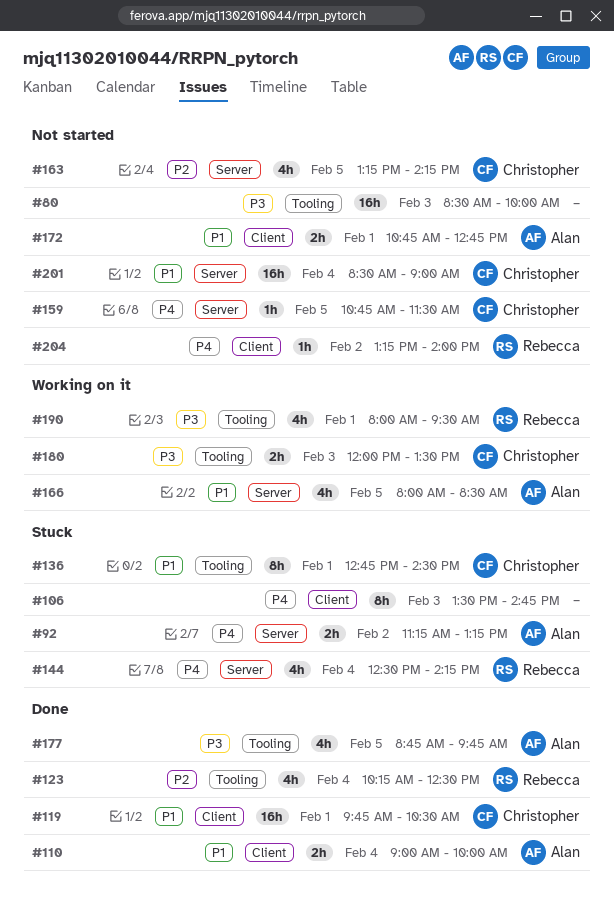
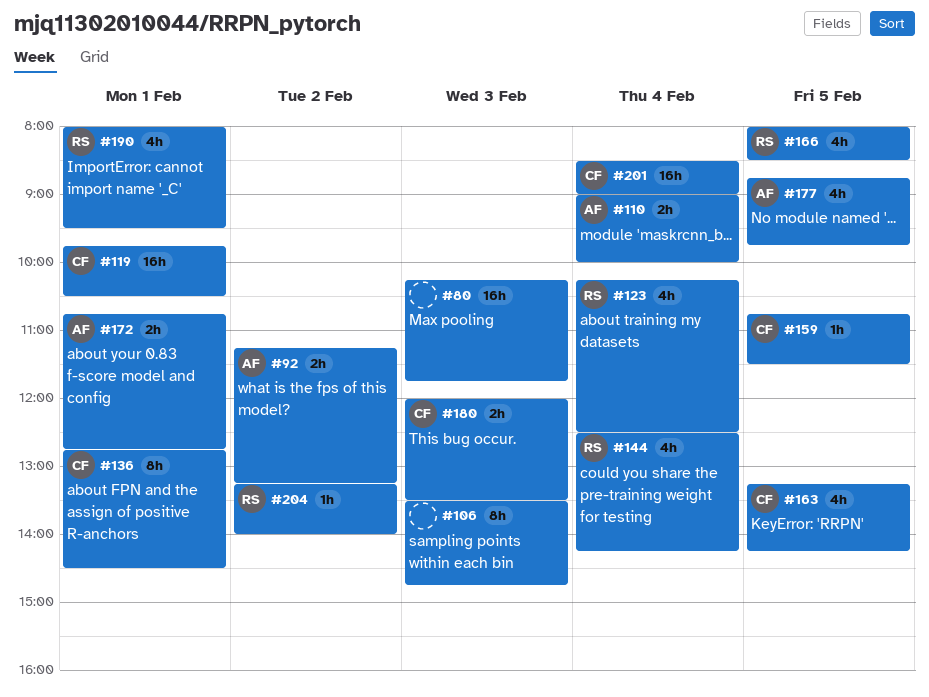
#80, begins: 08:30 -> 10:15
#80, ends: 10:00 -> 11:45
#166, owner: Alan -> Rebecca

